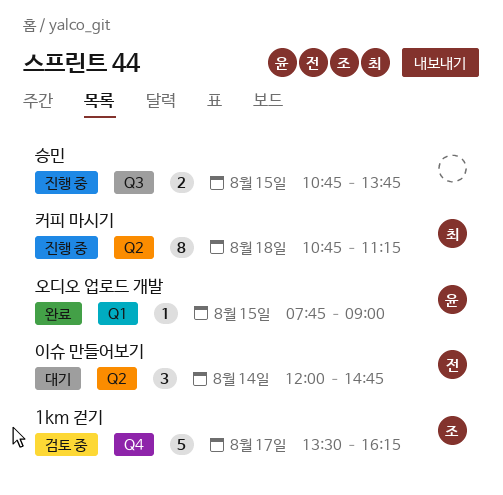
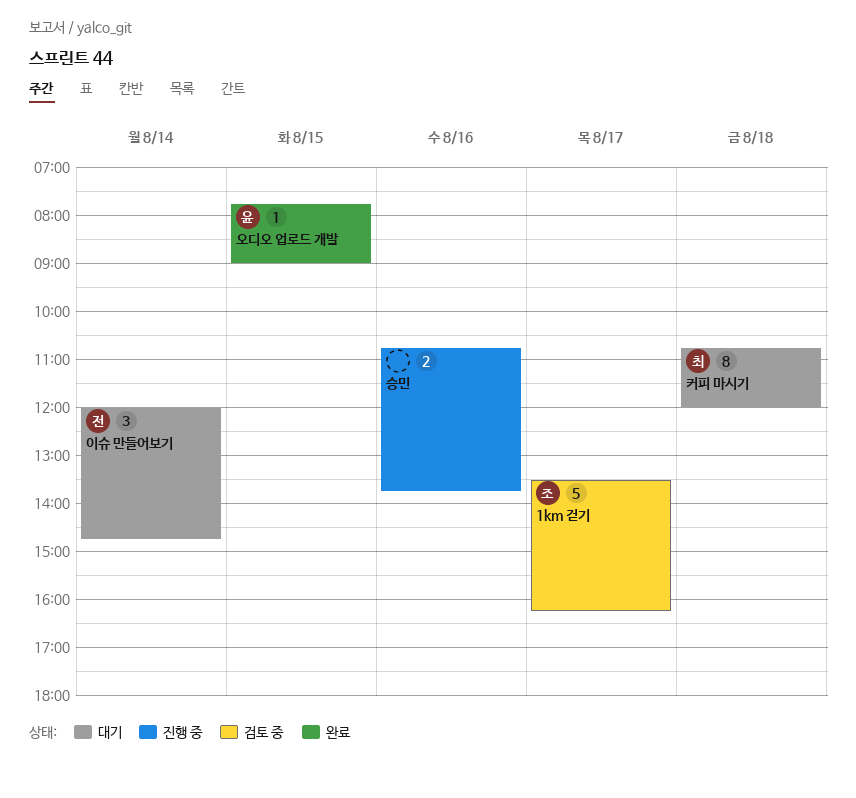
승민, day: Aug 15 -> Aug 16
커피 마시기, status: 진행 중 -> 대기
커피 마시기, ends: 11:15 -> 12:00

